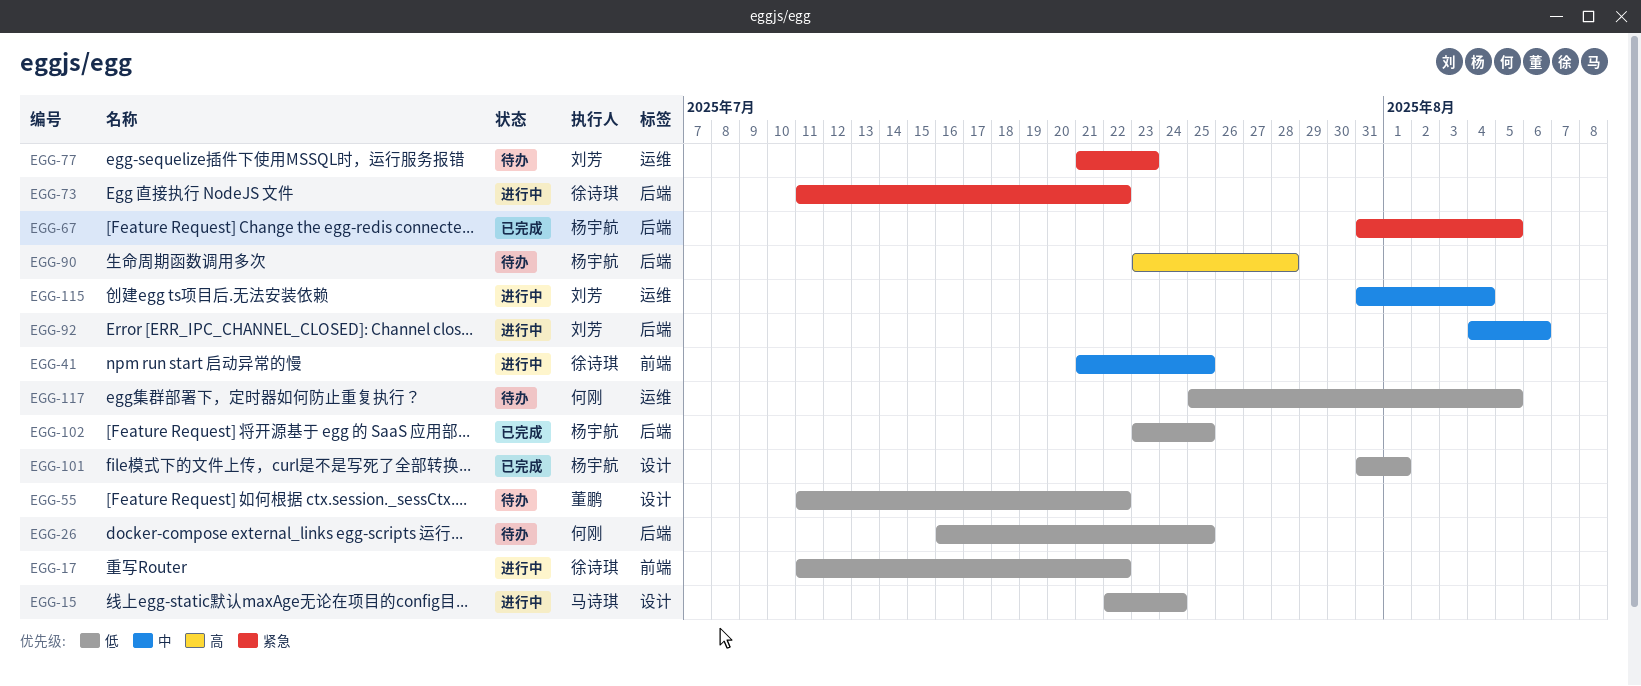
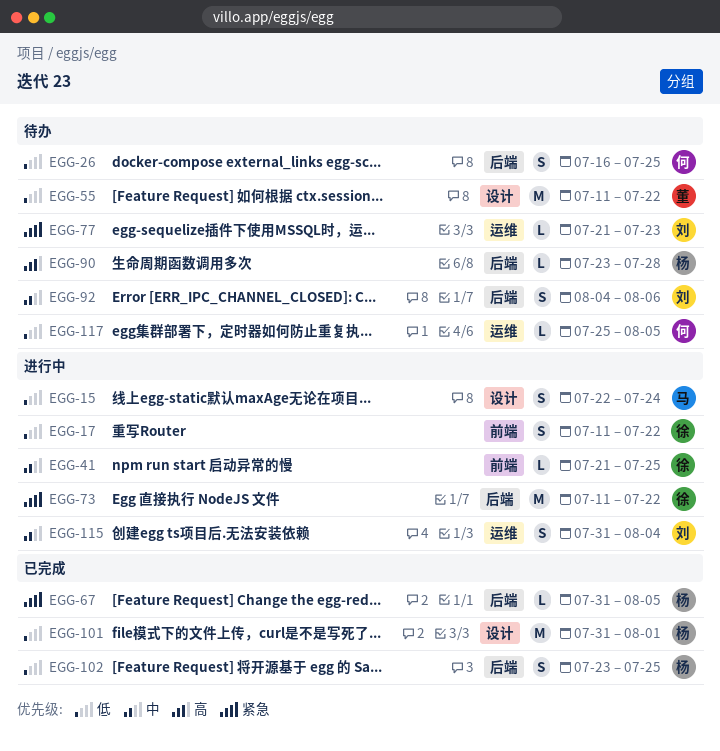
EGG-92, status: 进行中 -> 待办

